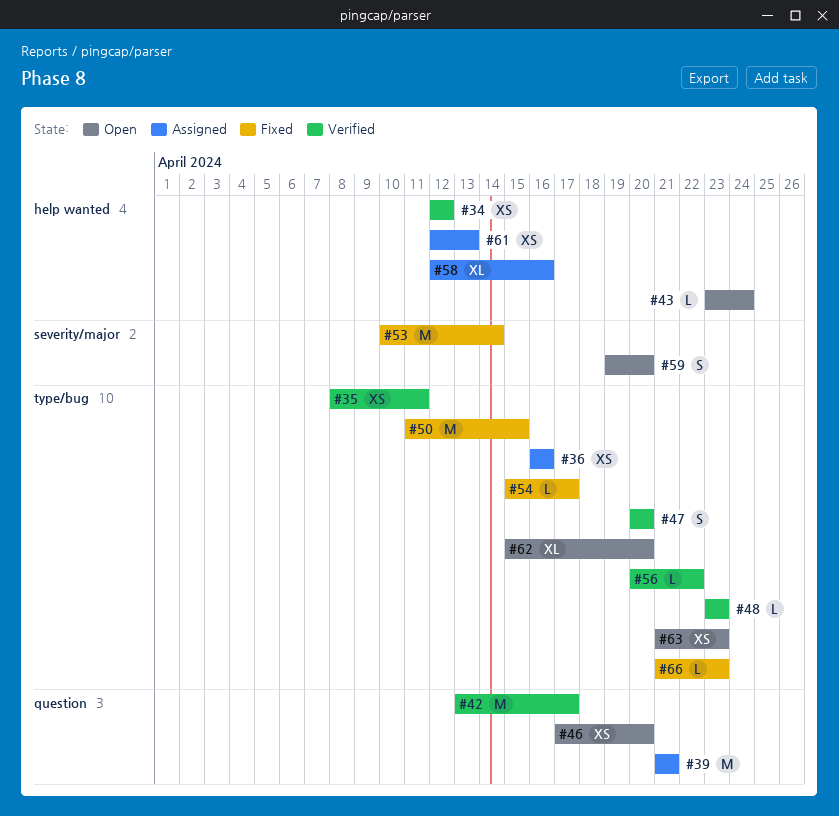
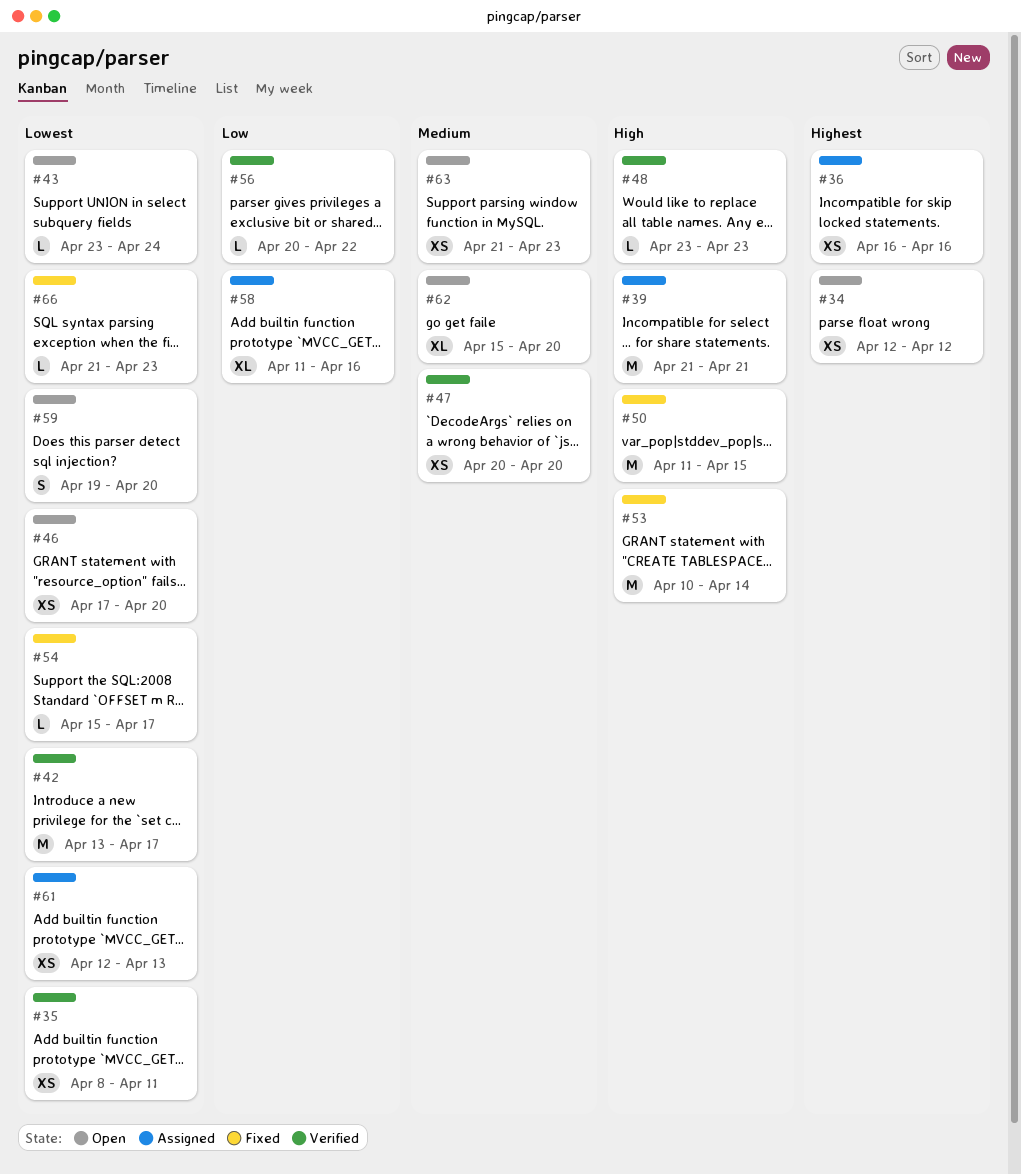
#34, status: Verified -> Open
#47, estimate: S -> XS
#58, start: Apr 12 -> Apr 11

